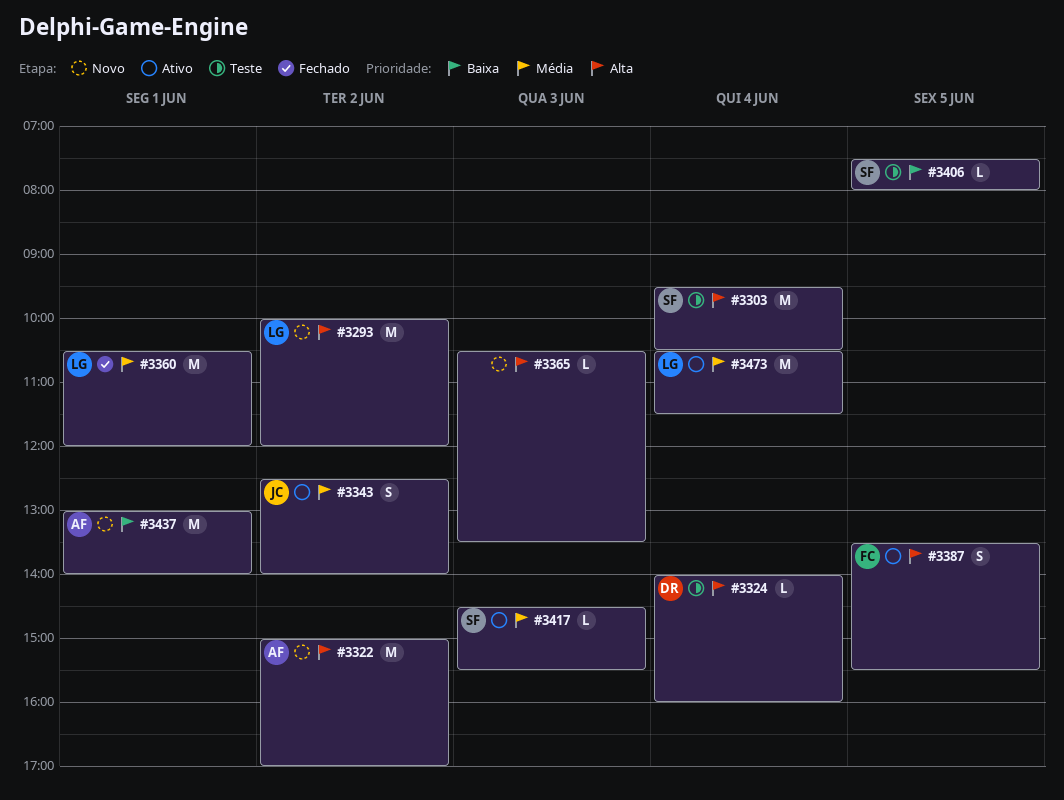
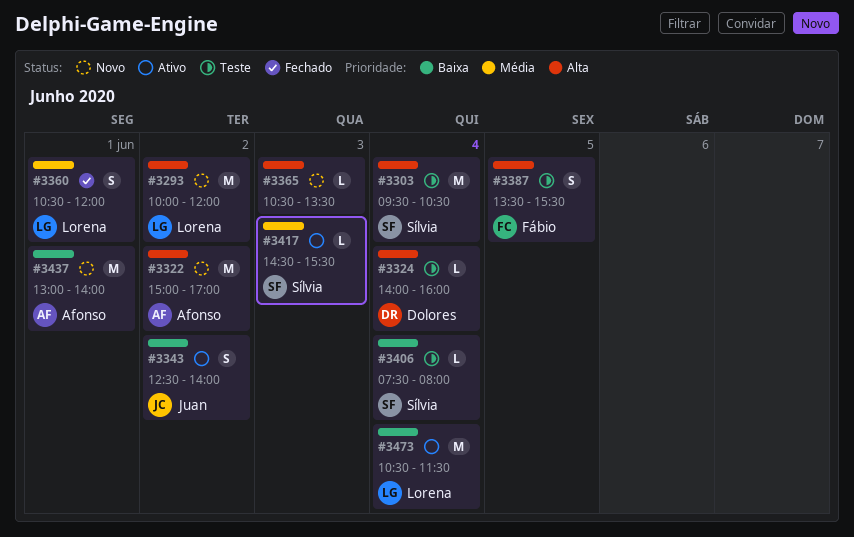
#3343, priority: Média -> Baixa
#3360, estimate: M -> S
#3387, status: Ativo -> Teste
#3406, day: Jun 5 -> Jun 4
#3473, priority: Média -> Baixa

